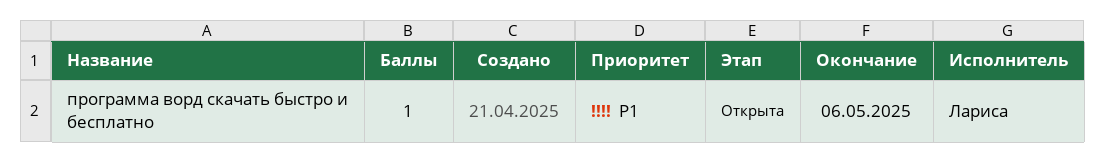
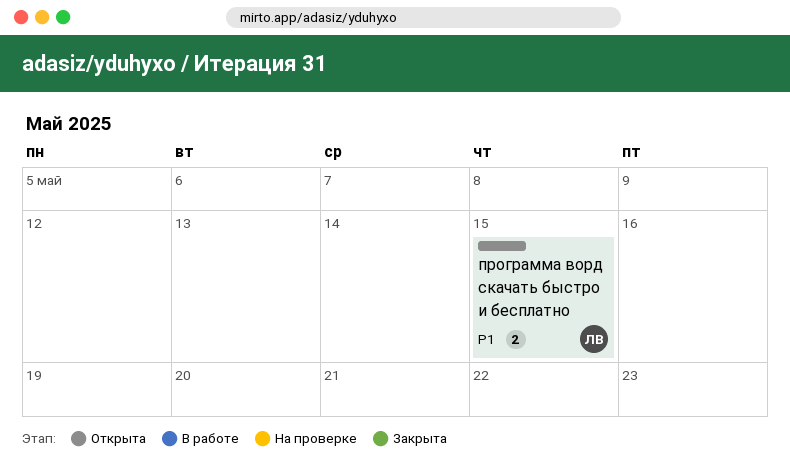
программа ворд скачать быстро и бесплатно, estimate: 1 -> 2
программа ворд скачать быстро и бесплатно, due: May 6 -> May 15

